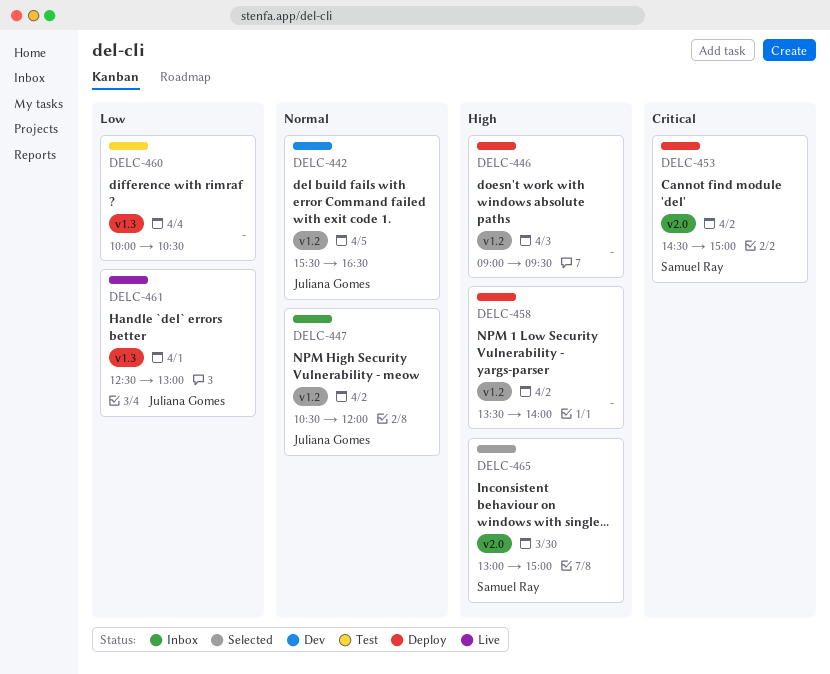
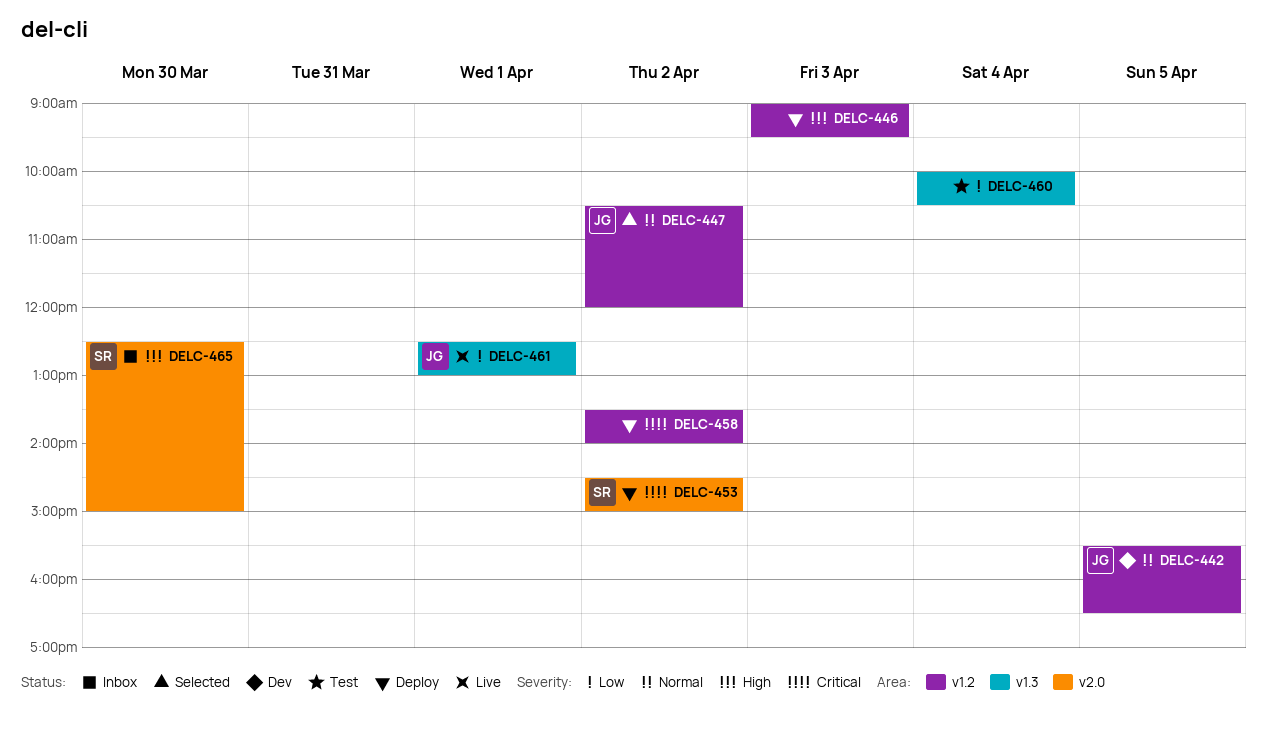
DELC-447, status: Inbox -> Selected
DELC-458, priority: High -> Critical
DELC-465, status: Selected -> Inbox
DELC-465, begins: 13:00 -> 12:30

